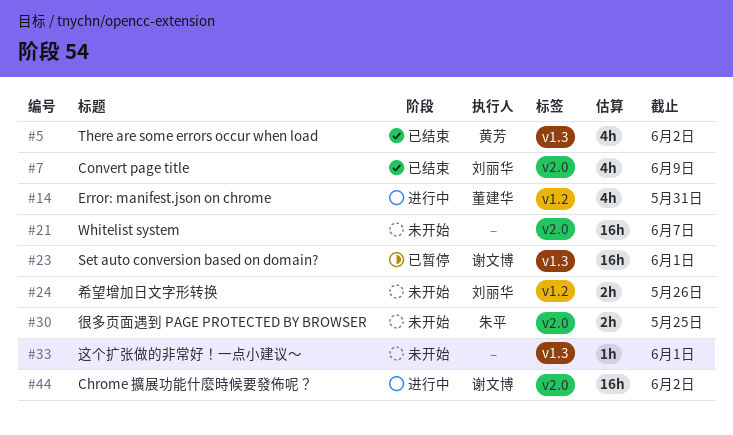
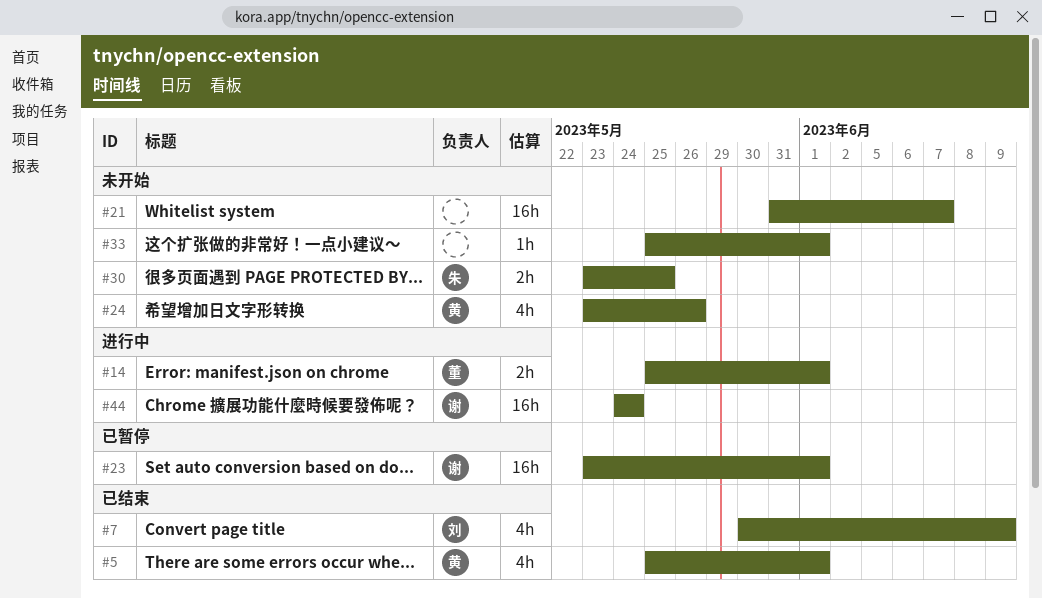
#5, due: Jun 2 -> Jun 1
#14, estimate: 4h -> 2h
#14, due: May 31 -> Jun 1
#24, owner: 刘丽华 -> 黄芳
#24, estimate: 2h -> 4h
#44, due: Jun 2 -> May 24

